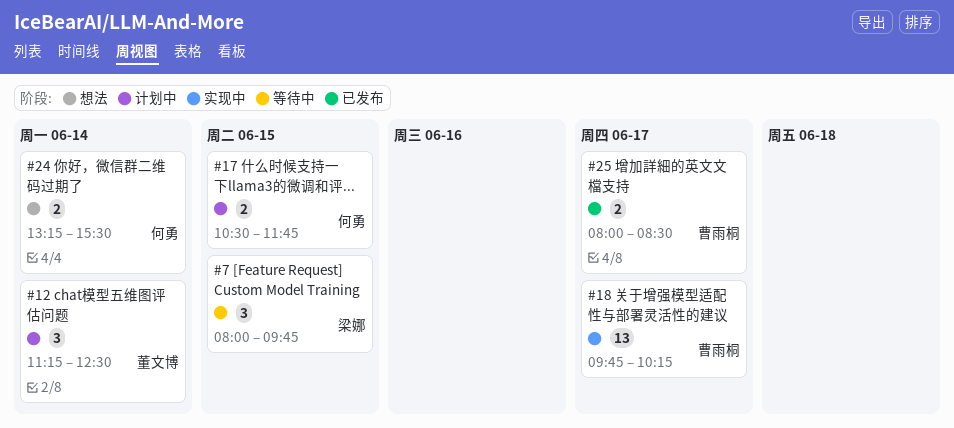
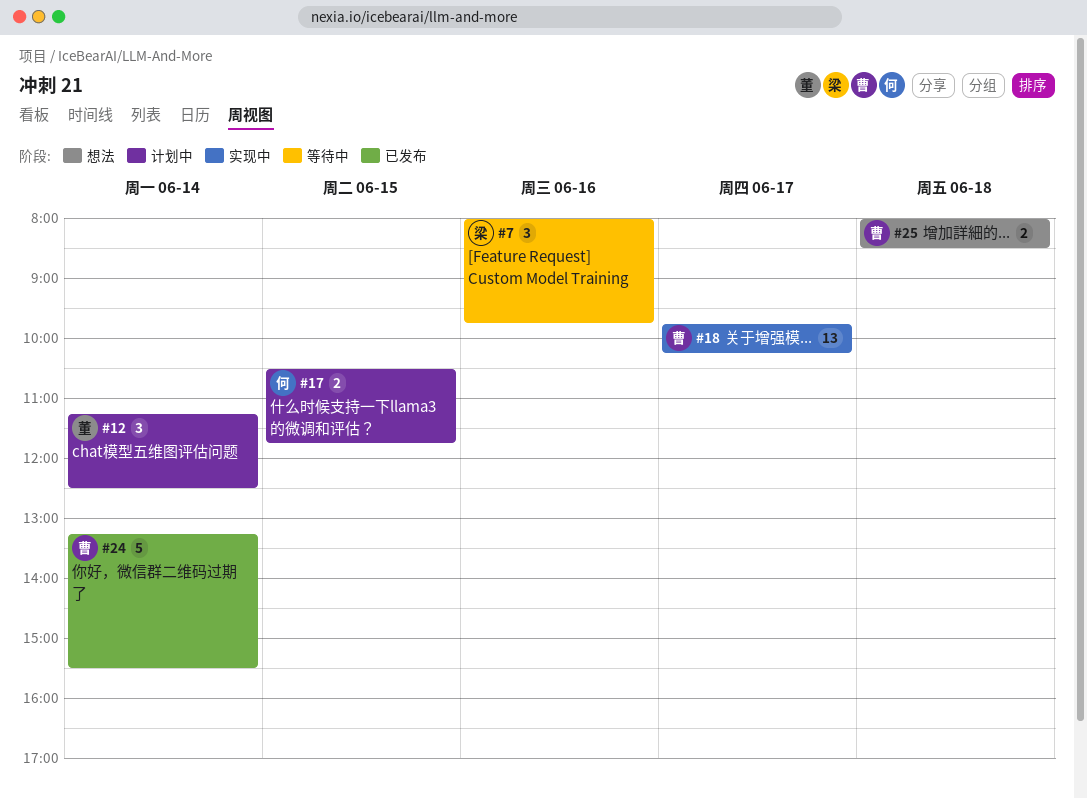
#7, day: Jun 15 -> Jun 16
#24, status: 想法 -> 已发布
#24, owner: 何勇 -> 曹雨桐
#24, estimate: 2 -> 5
#25, status: 已发布 -> 想法
#25, day: Jun 17 -> Jun 18

